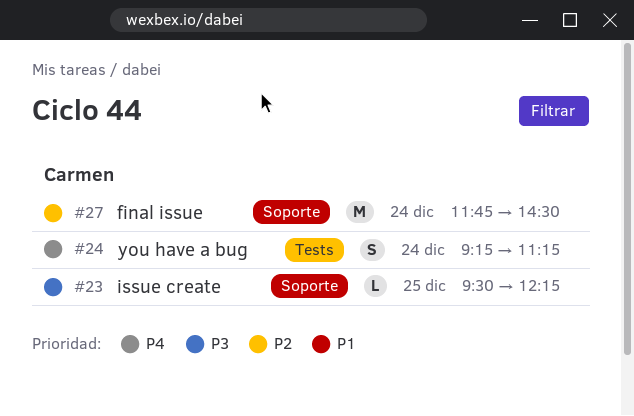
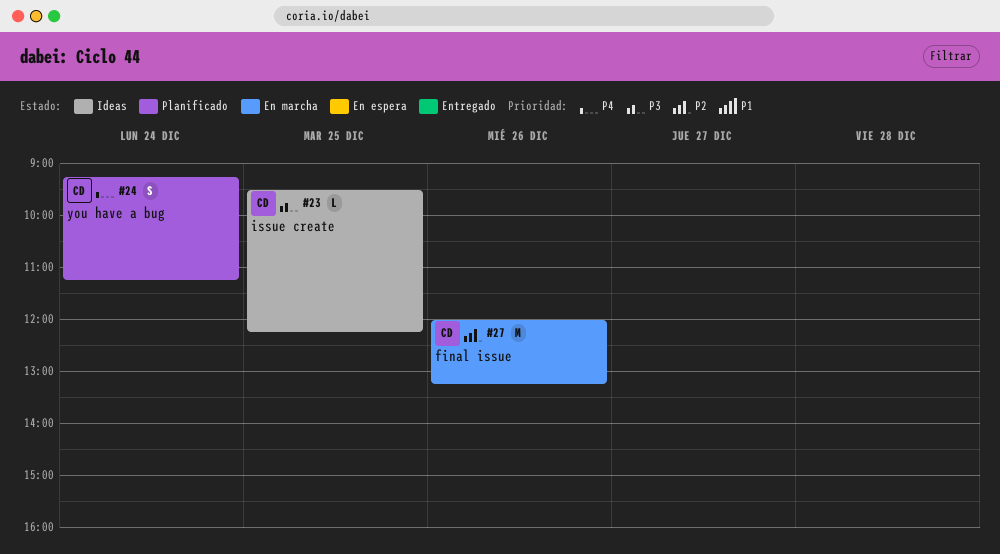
#27, day: Dec 24 -> Dec 26
#27, begins: 11:45 -> 12:00
#27, ends: 14:30 -> 13:15

